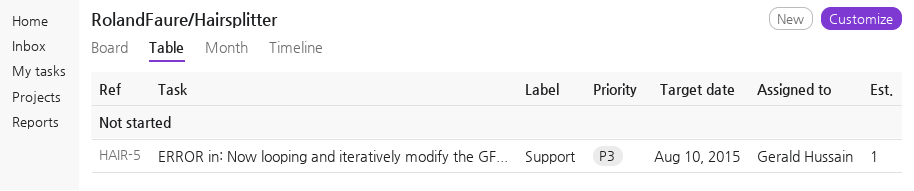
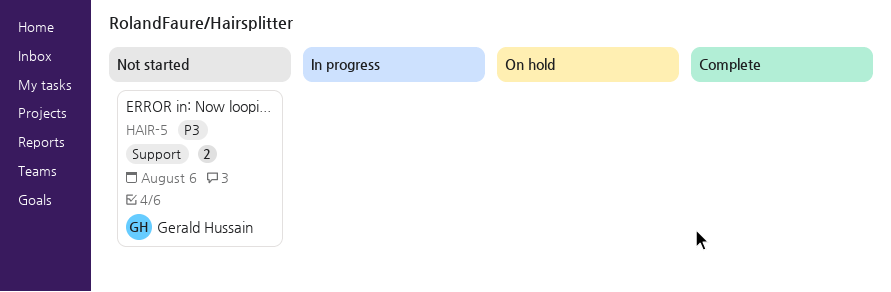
HAIR-5, estimate: 1 -> 2
HAIR-5, due: Aug 10 -> Aug 6

